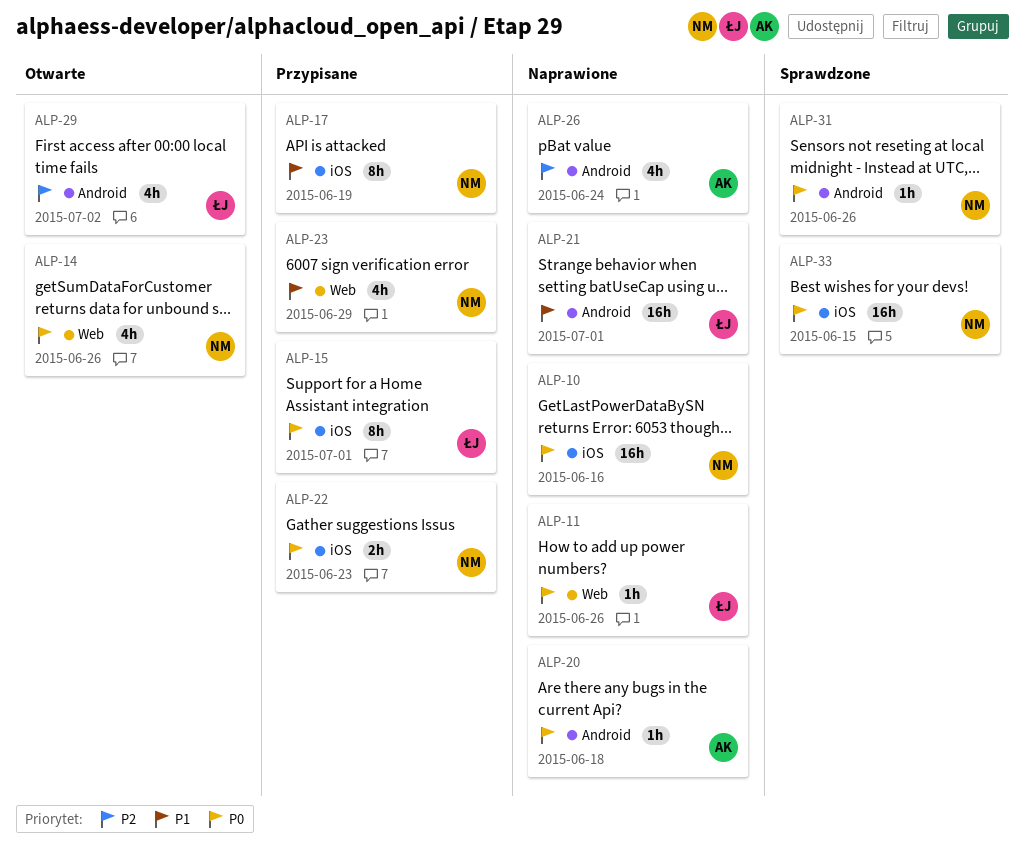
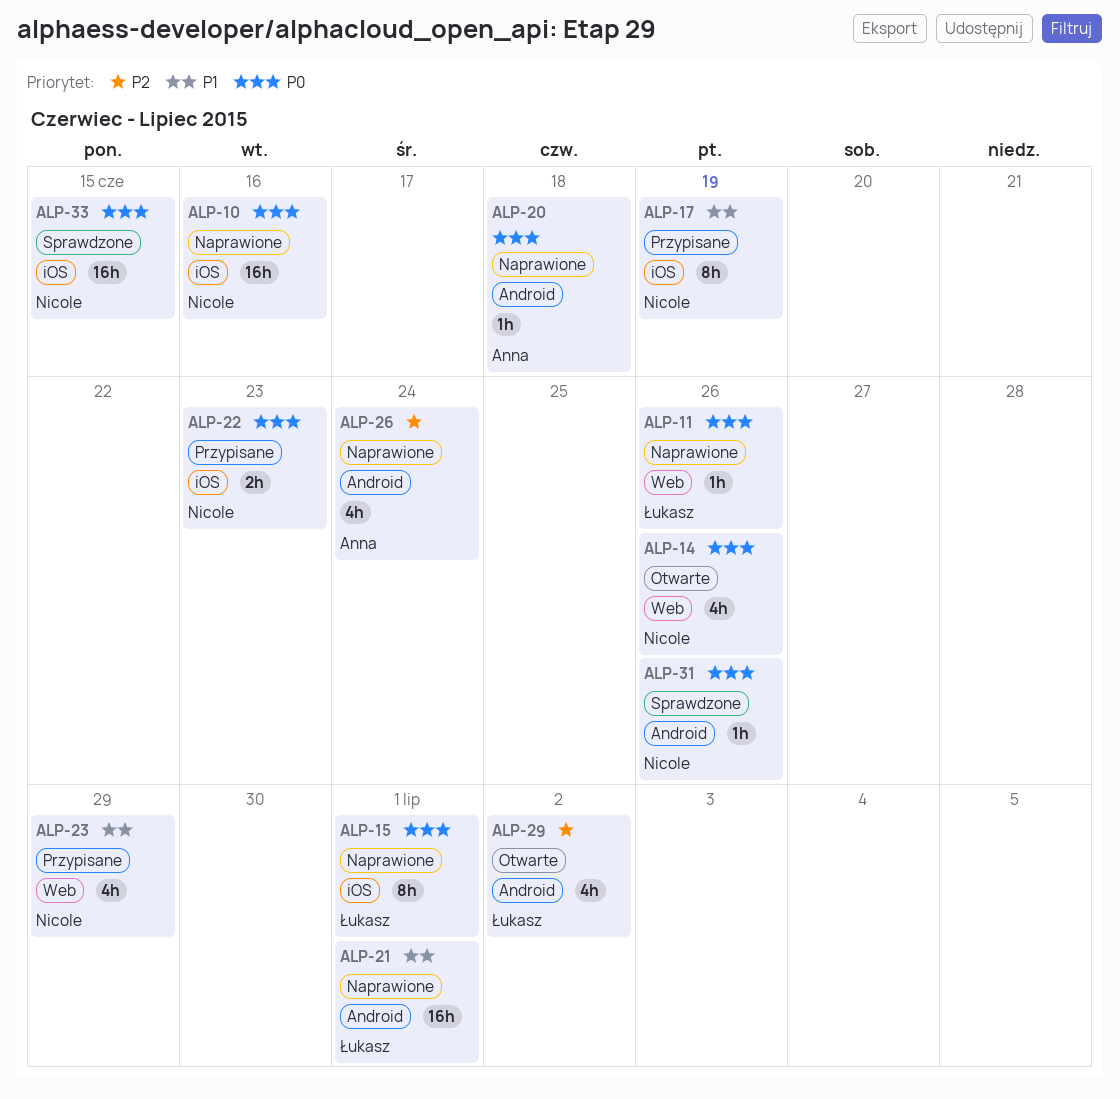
ALP-15, status: Przypisane -> Naprawione

